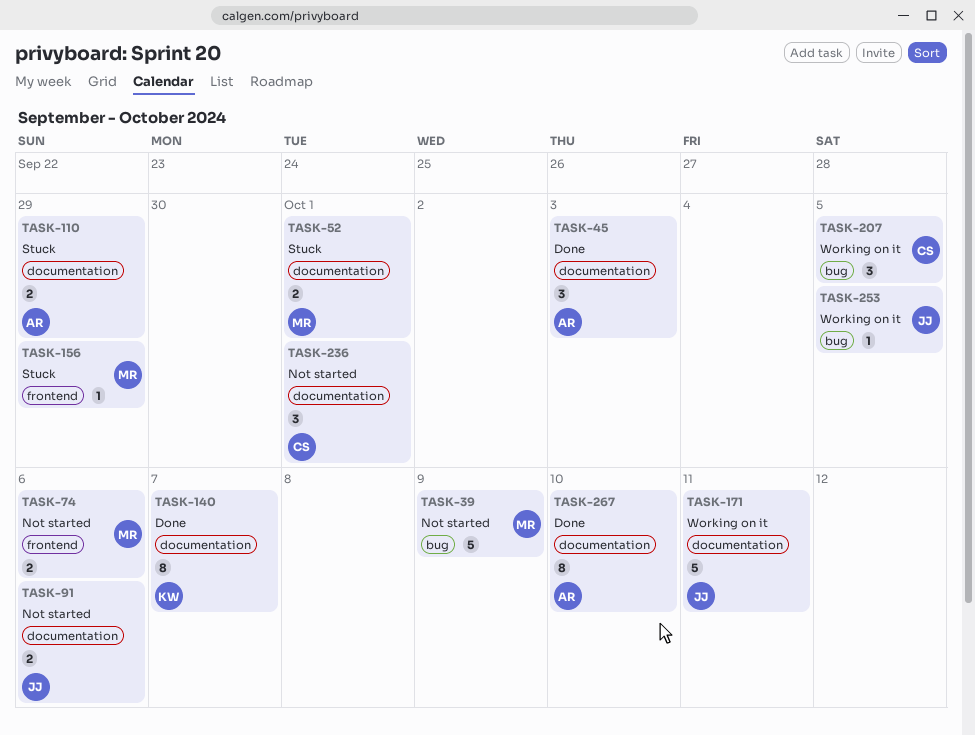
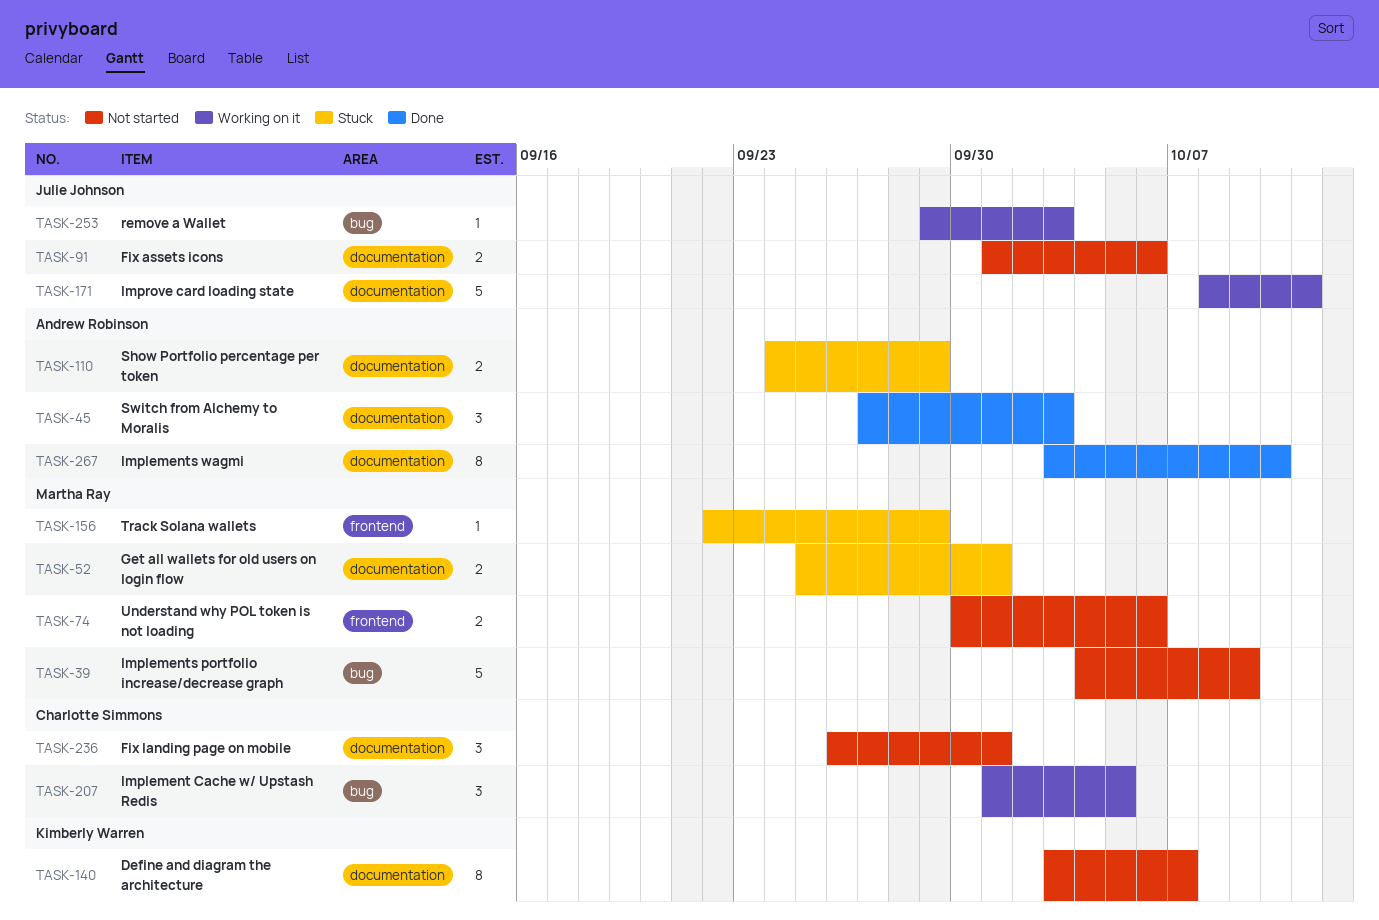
TASK-140, status: Done -> Not started
TASK-253, due: Oct 5 -> Oct 3

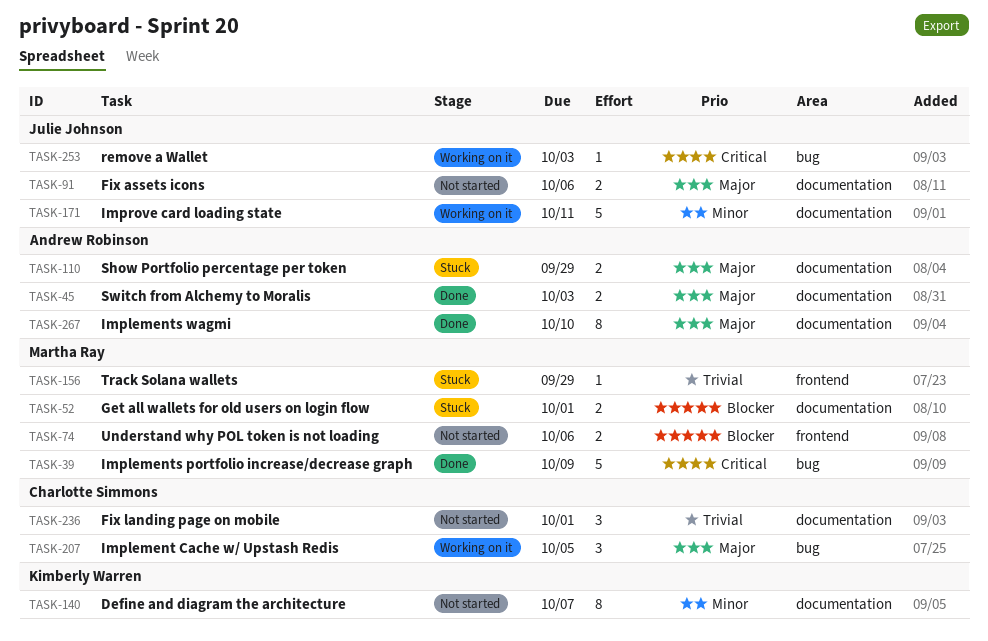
TASK-39, status: Not started -> Done
TASK-45, estimate: 3 -> 2

